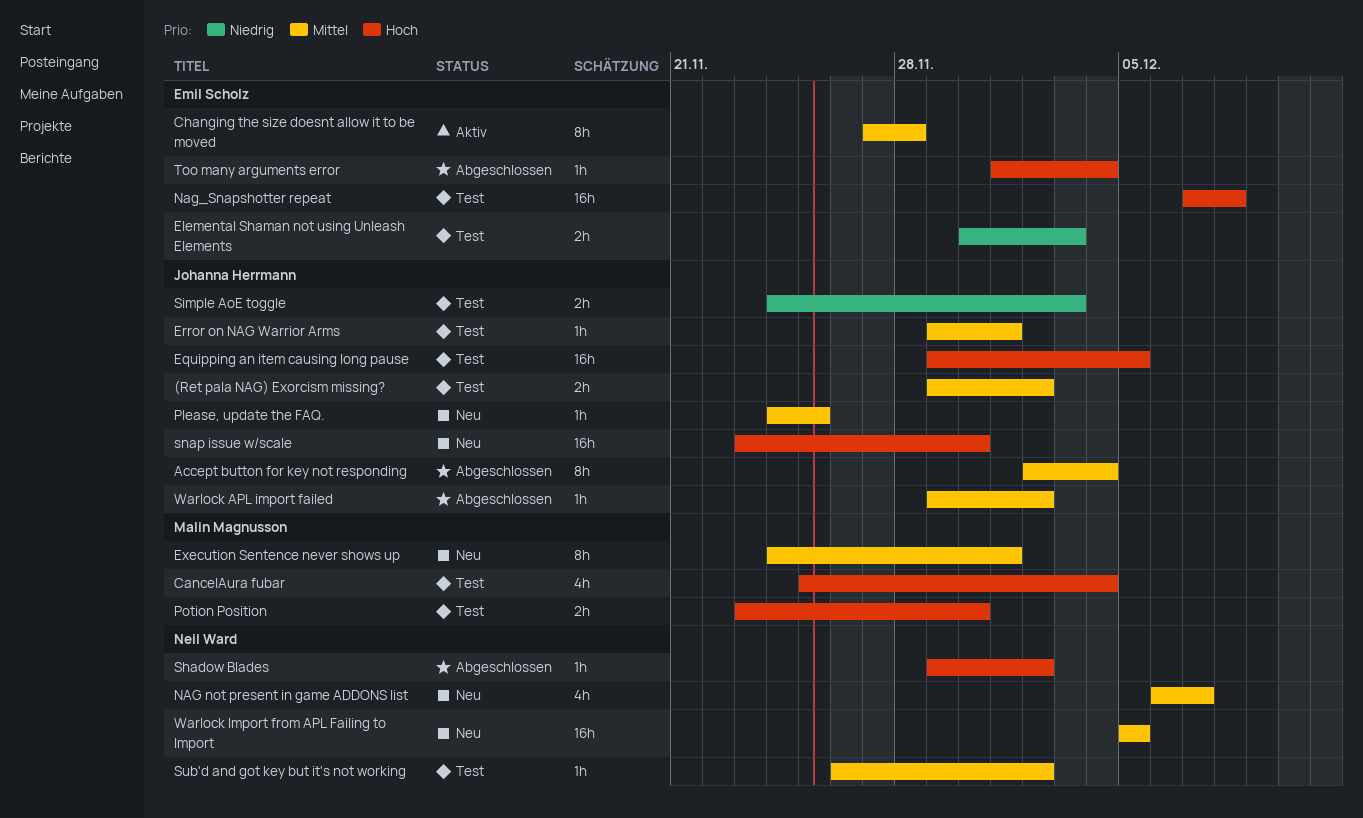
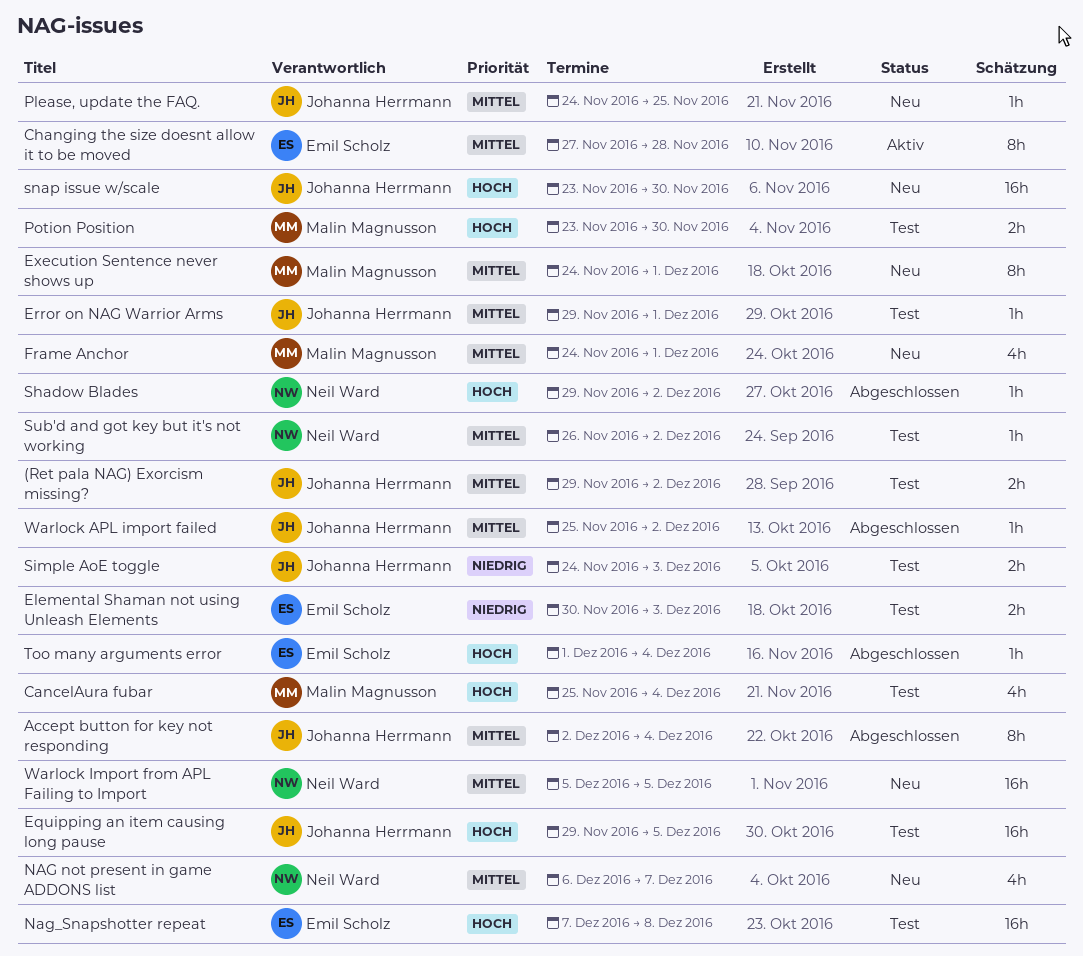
Frame Anchor: none -> present
Warlock APL import failed, start: Nov 29 -> Nov 25

